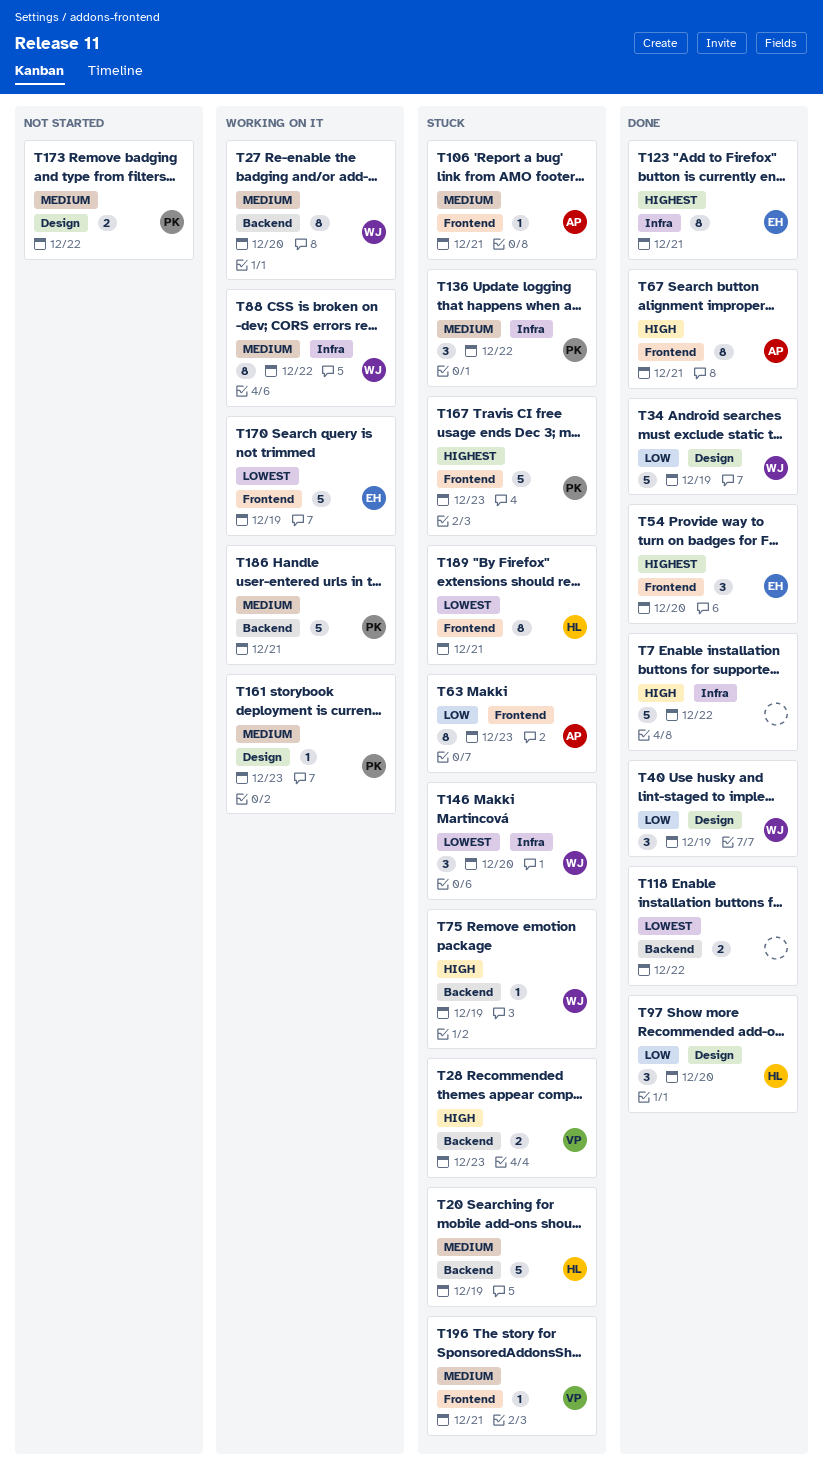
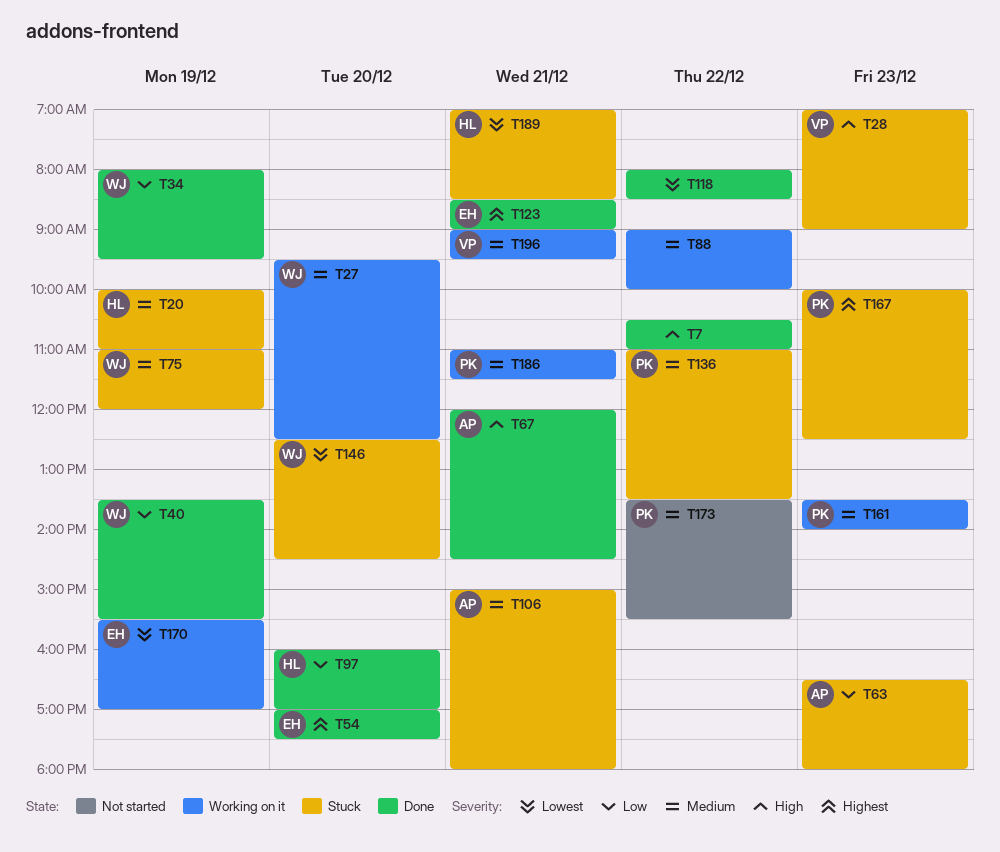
T75, priority: High -> Medium
T88, owner: WJ -> none
T196, status: Stuck -> Working on it

